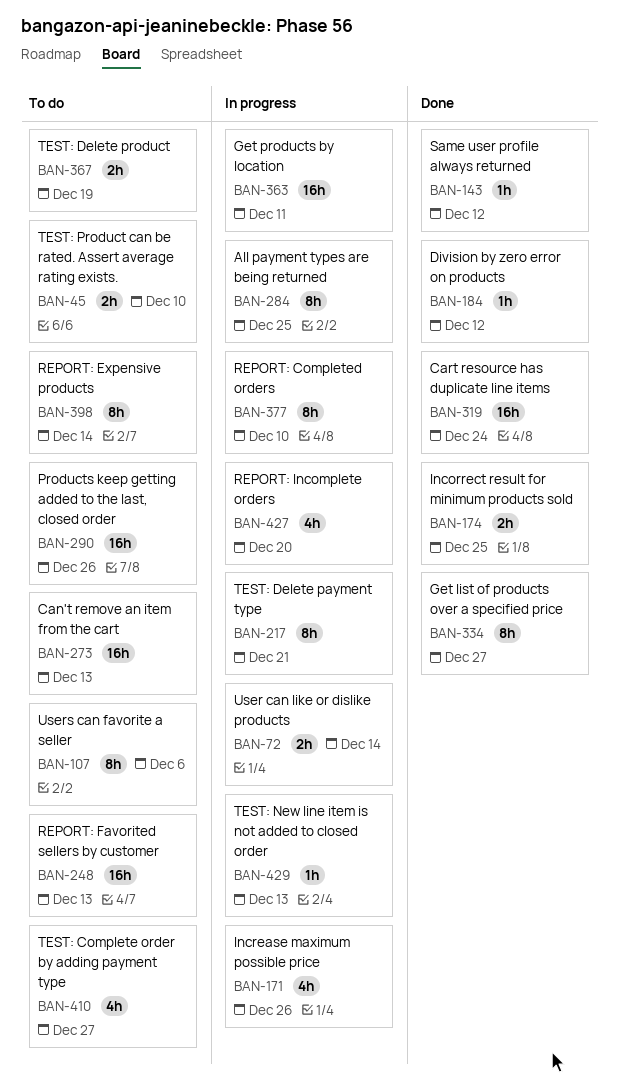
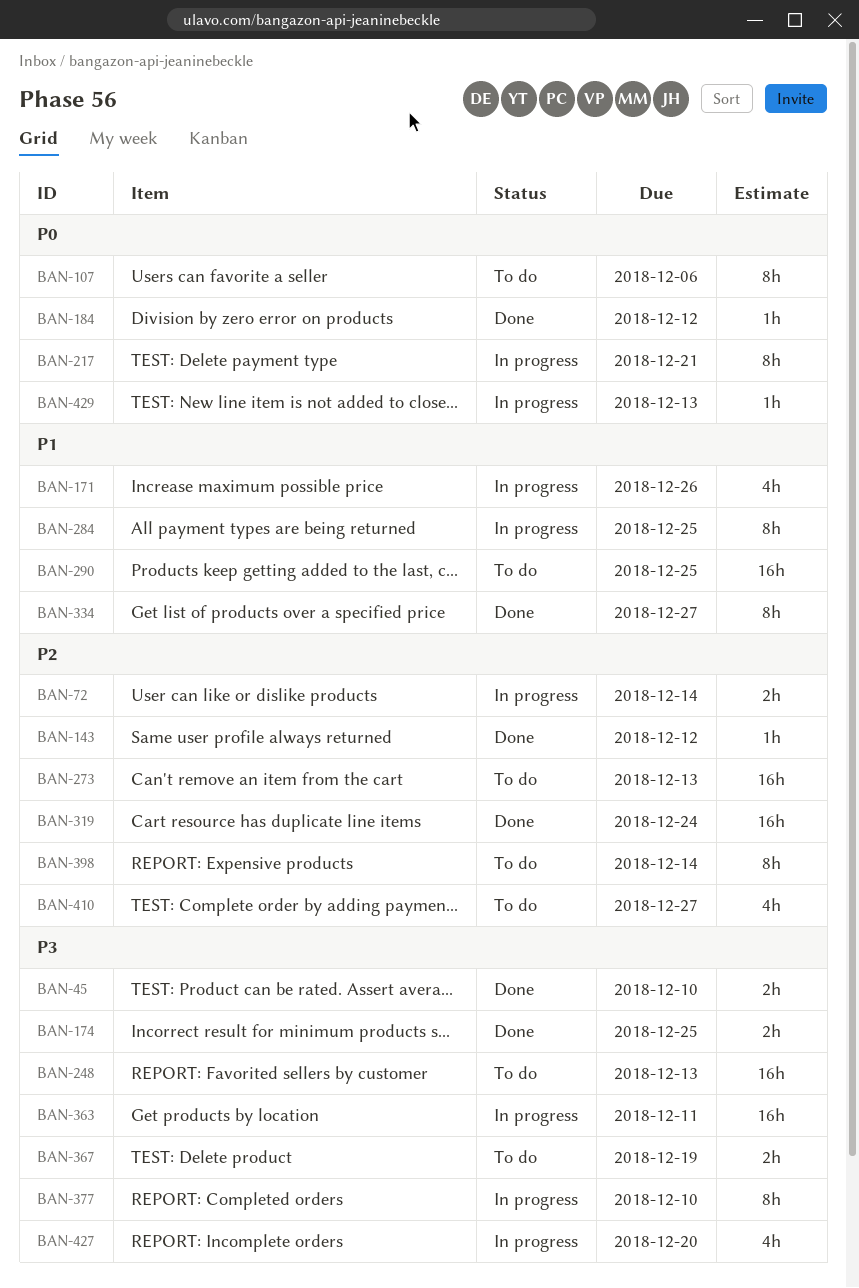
BAN-45, status: To do -> Done
BAN-290, due: Dec 26 -> Dec 25

